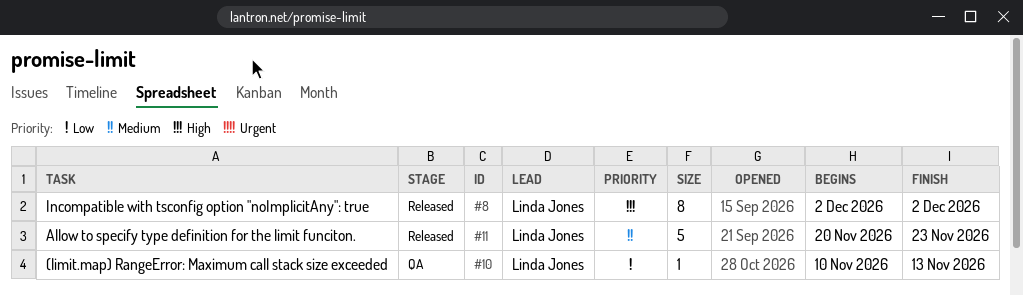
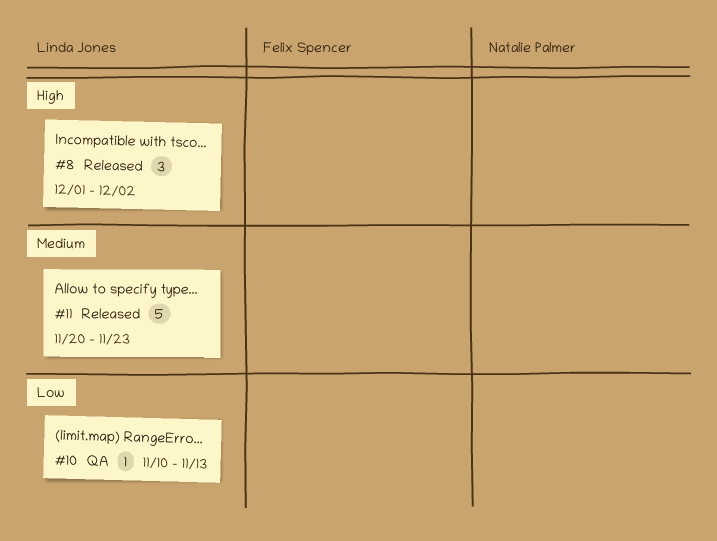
#8, estimate: 8 -> 3
#8, start: Dec 2 -> Dec 1

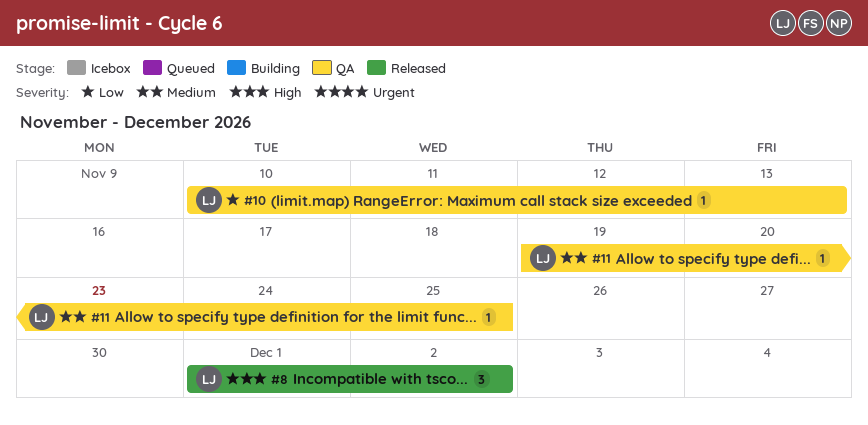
#11, status: Released -> QA
#11, estimate: 5 -> 1
#11, start: Nov 20 -> Nov 19
#11, due: Nov 23 -> Nov 25

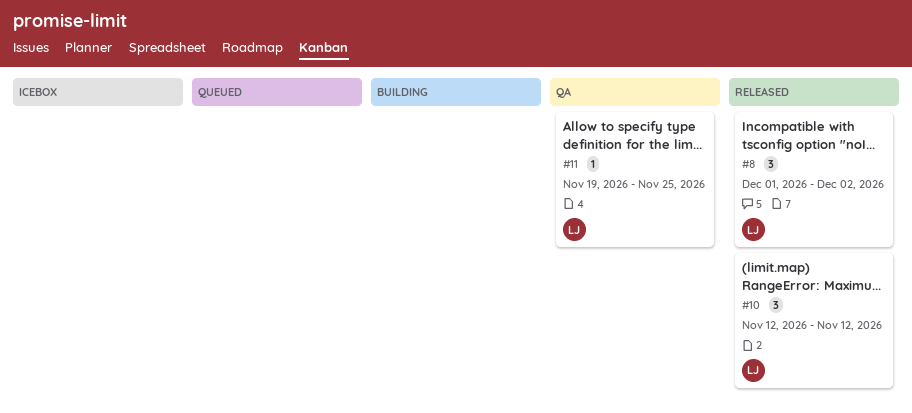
#10, status: QA -> Released
#10, estimate: 1 -> 3
#10, start: Nov 10 -> Nov 12
#10, due: Nov 13 -> Nov 12

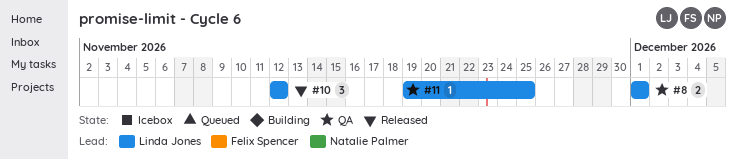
#8, status: Released -> QA
#8, estimate: 3 -> 2
#8, due: Dec 2 -> Dec 1

